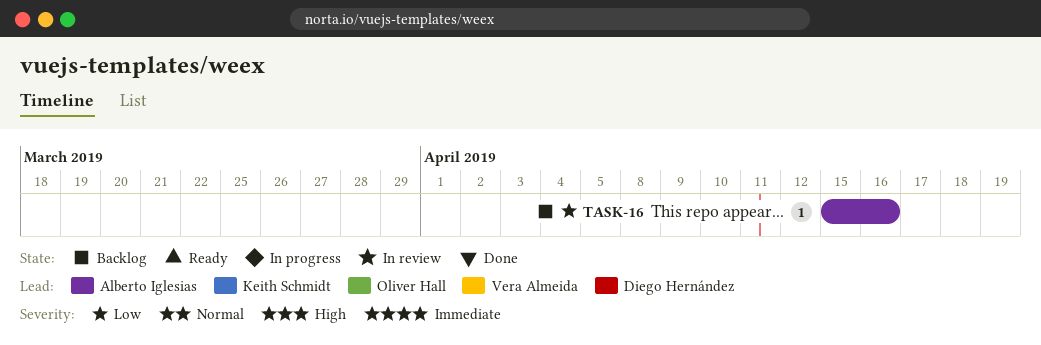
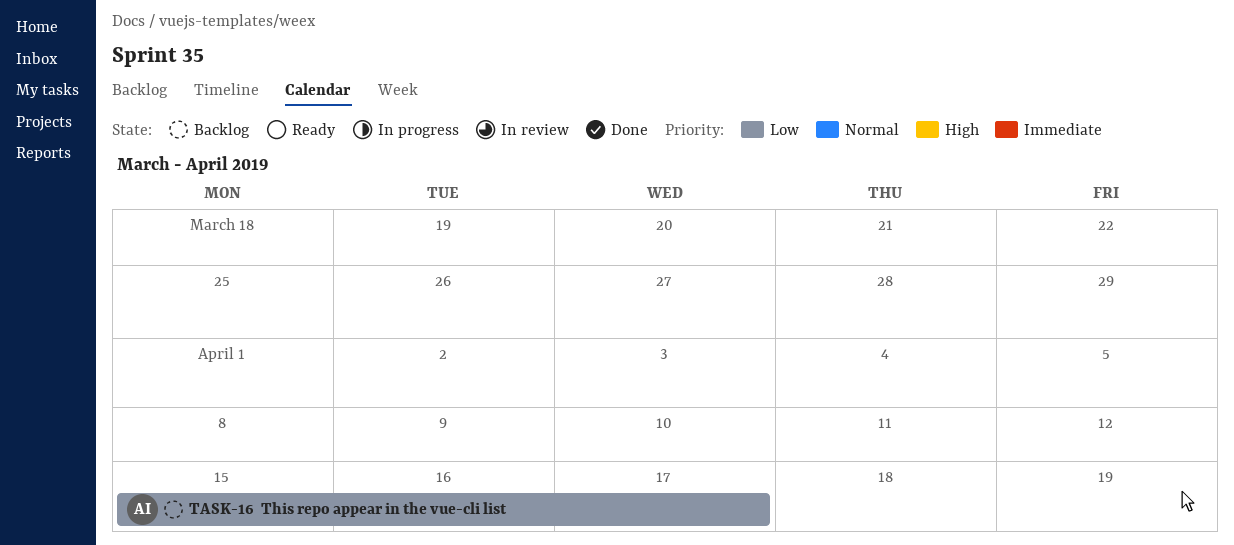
TASK-16, due: Apr 16 -> Apr 17

